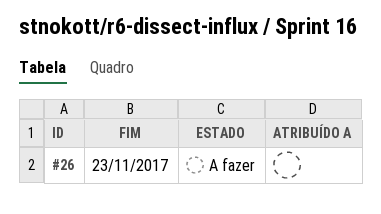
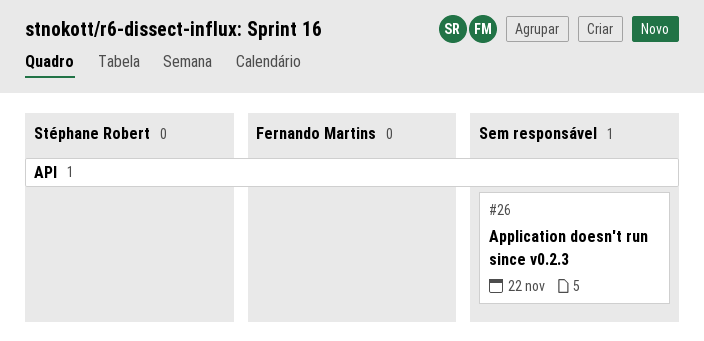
#26, due: Nov 23 -> Nov 22

